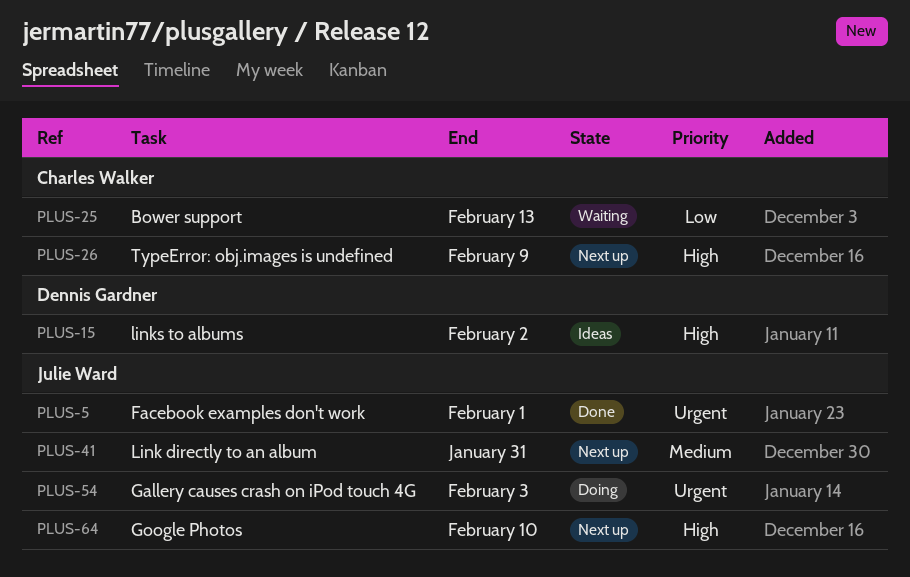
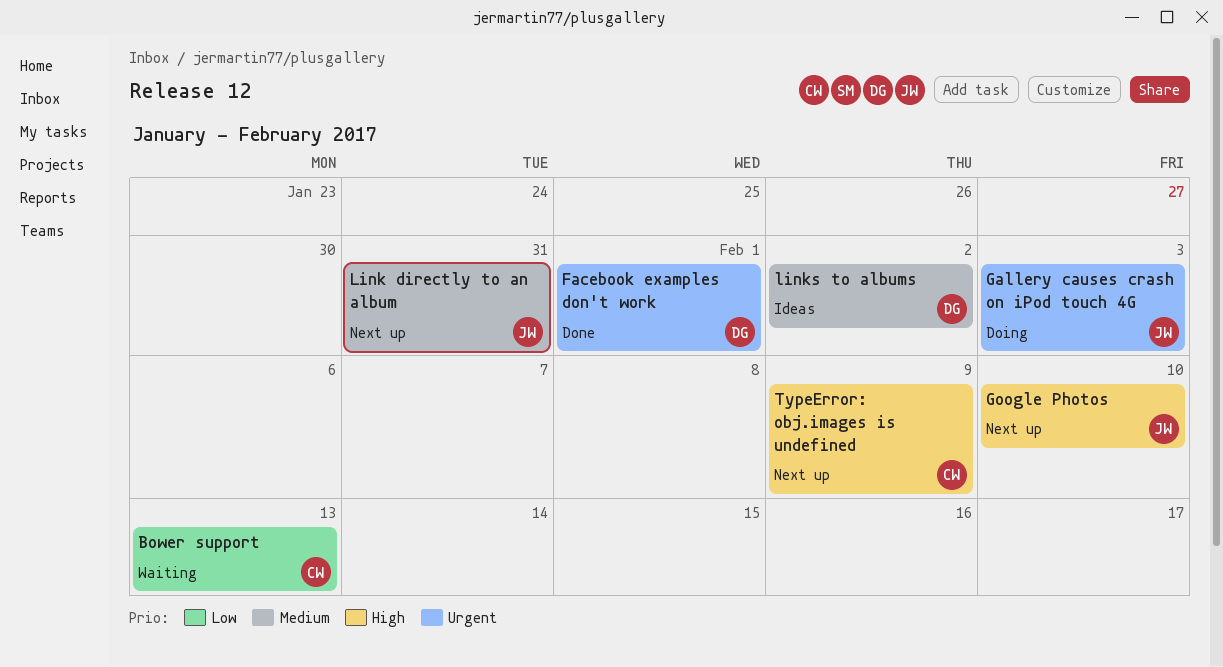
Facebook examples don't work, owner: Julie Ward -> Dennis Gardner
links to albums, priority: High -> Medium

